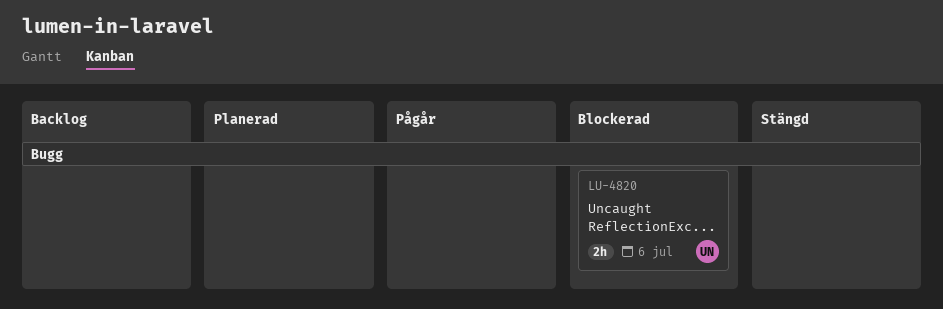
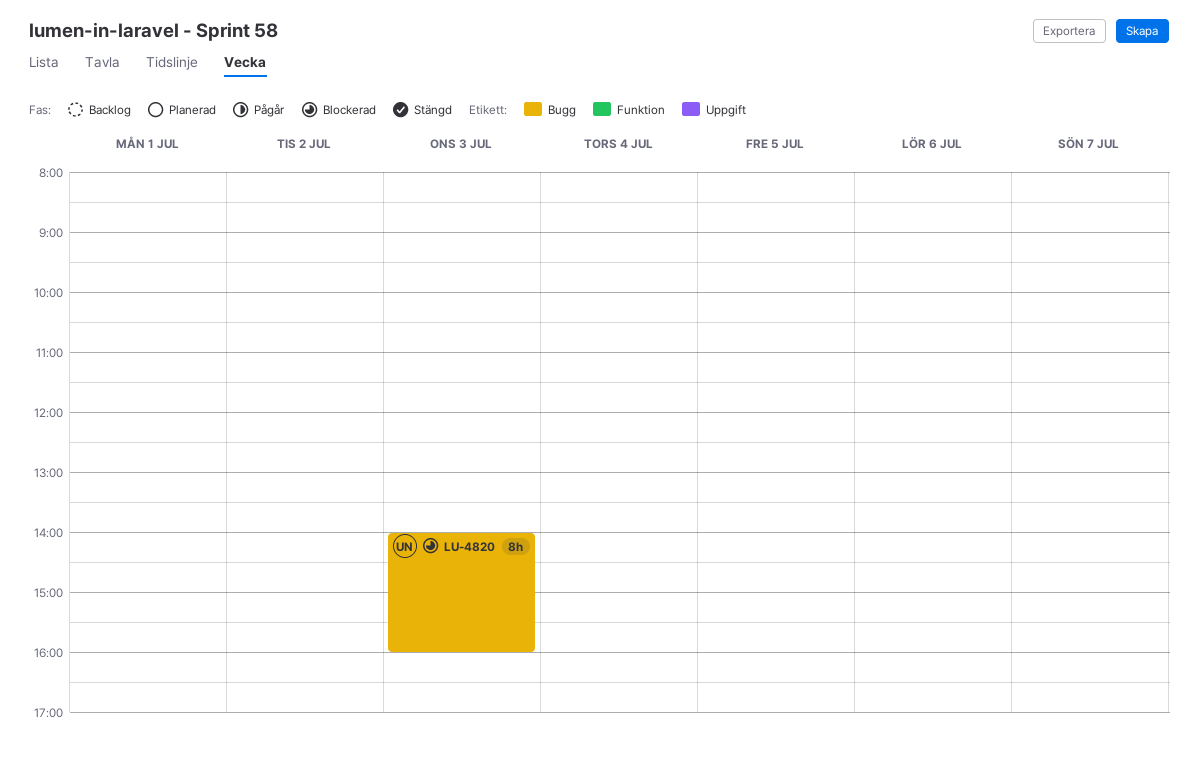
LU-4820, estimate: 2h -> 8h
LU-4820, day: Jul 6 -> Jul 3

